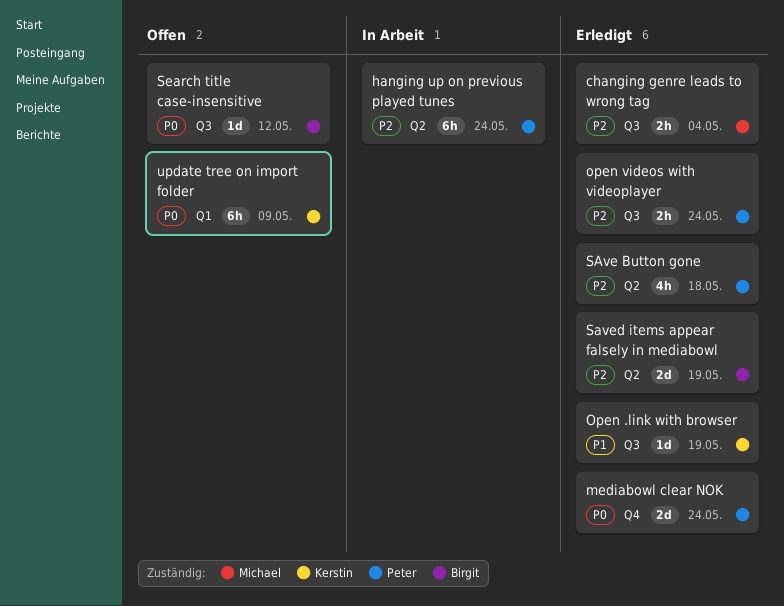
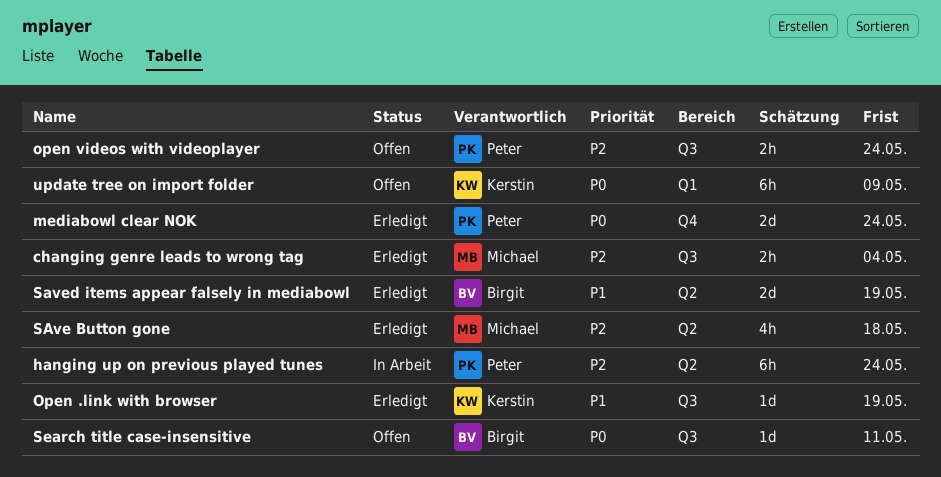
open videos with videoplayer, status: Erledigt -> Offen
SAve Button gone, owner: Peter -> Michael
Saved items appear falsely in mediabowl, priority: P2 -> P1
Search title case-insensitive, due: May 12 -> May 11

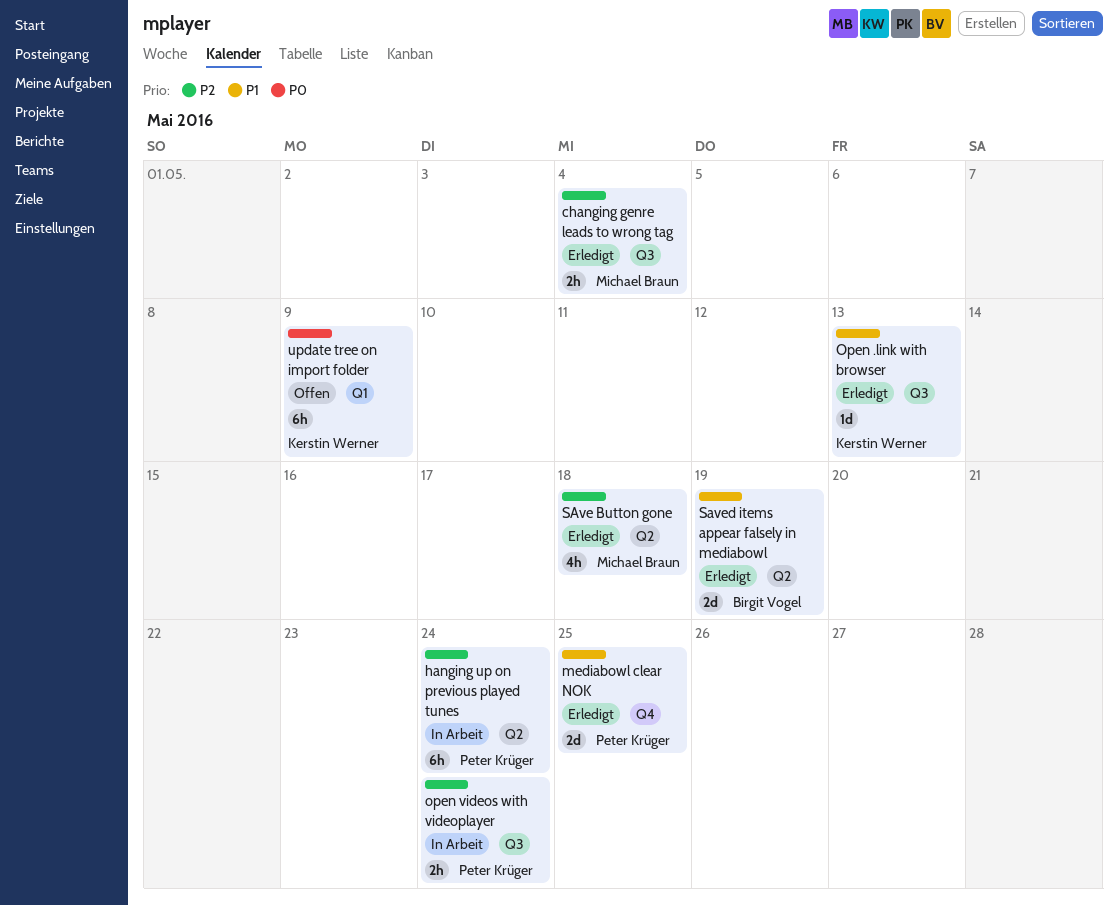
mediabowl clear NOK, priority: P0 -> P1
mediabowl clear NOK, due: May 24 -> May 25
Open .link with browser, due: May 19 -> May 13
open videos with videoplayer, status: Offen -> In Arbeit
Search title case-insensitive: present -> none

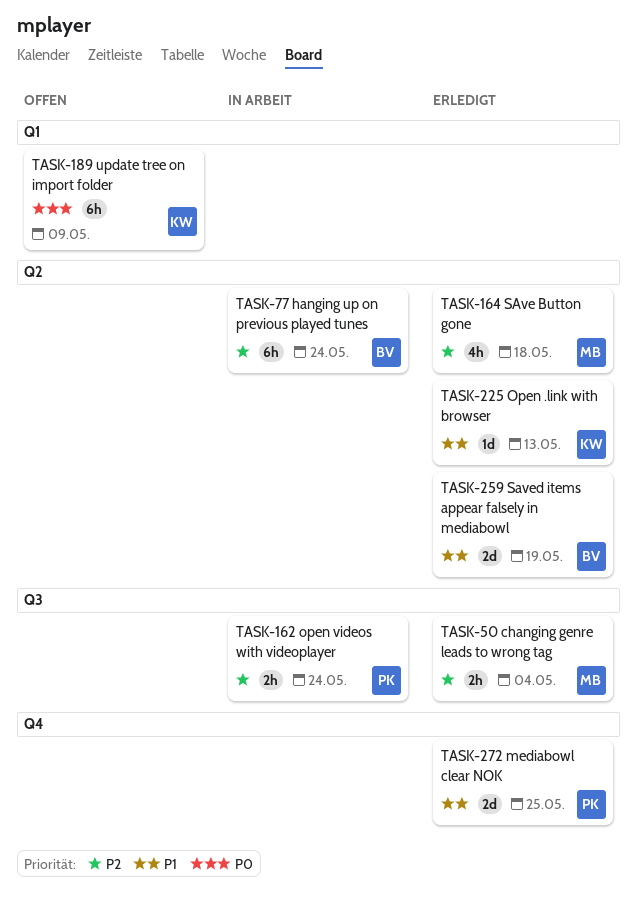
hanging up on previous played tunes, owner: Peter Krüger -> Birgit Vogel
Open .link with browser, label: Q3 -> Q2

